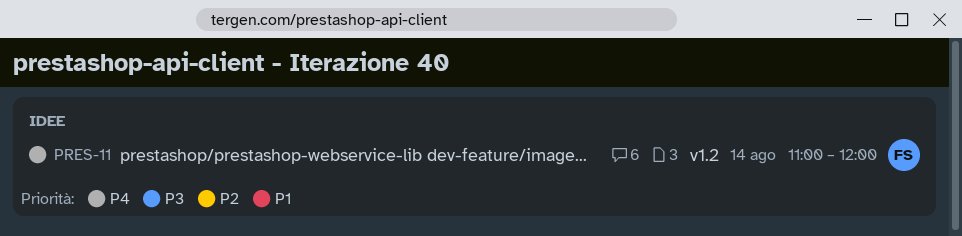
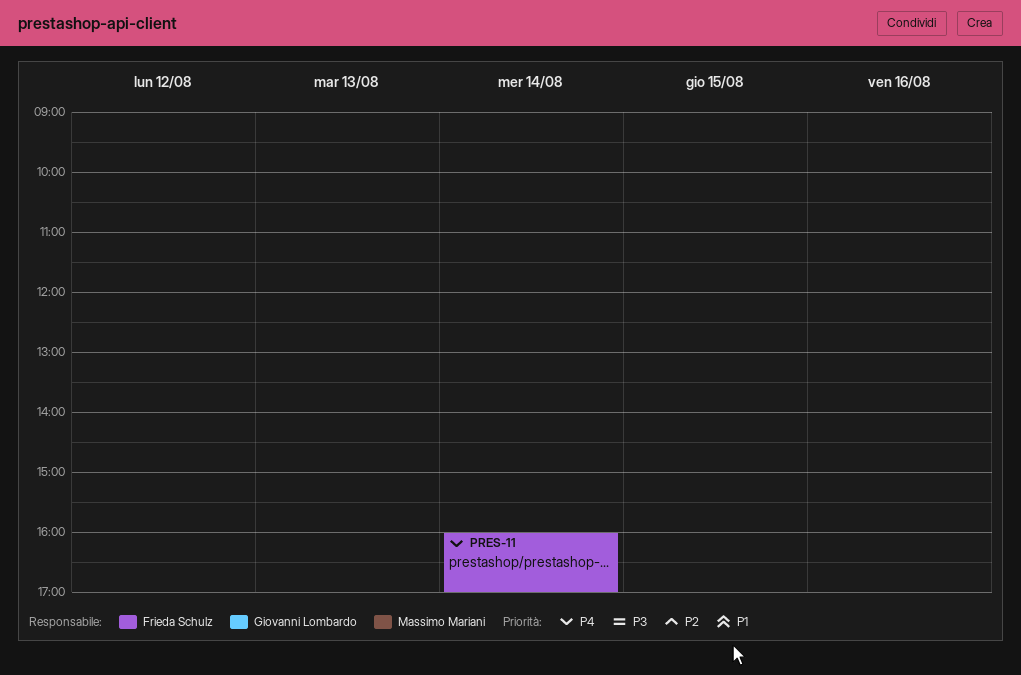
PRES-11, begins: 11:00 -> 16:00
PRES-11, ends: 12:00 -> 17:00

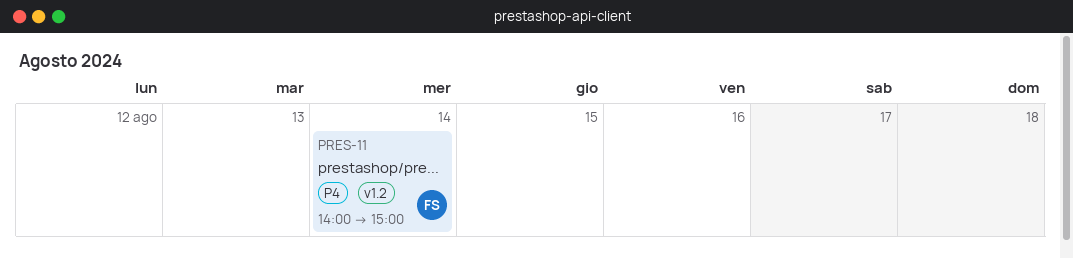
PRES-11, begins: 16:00 -> 14:00
PRES-11, ends: 17:00 -> 15:00

